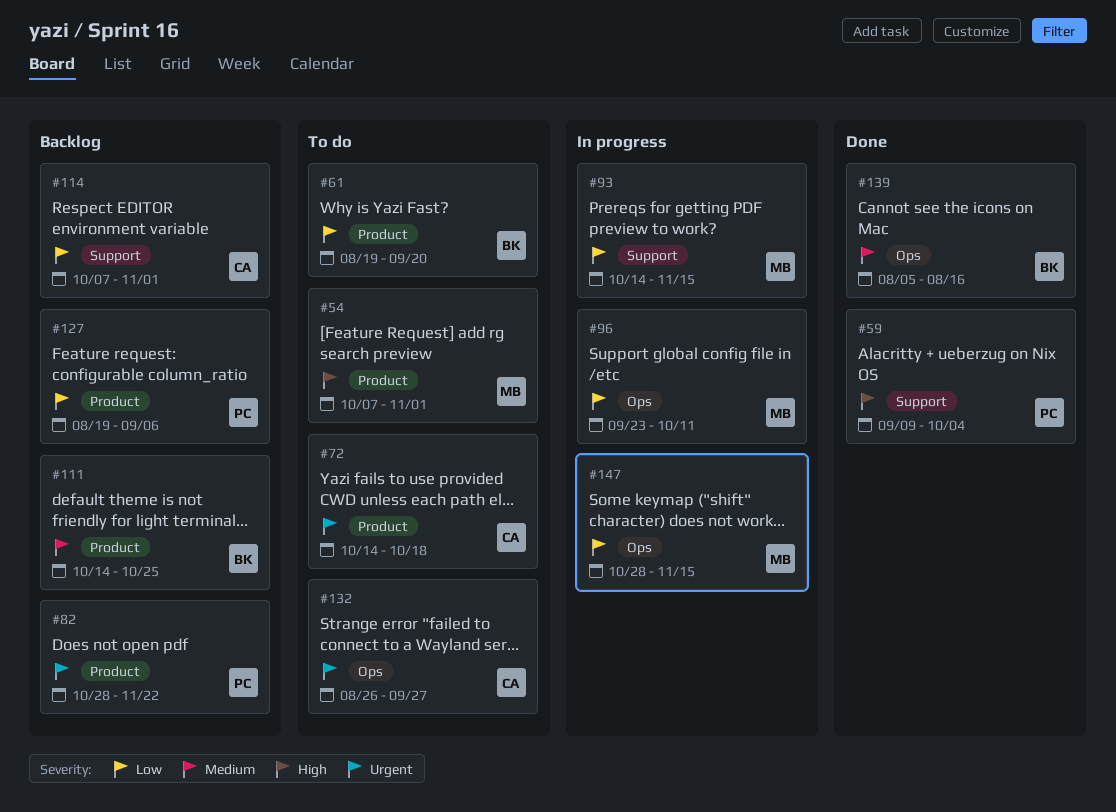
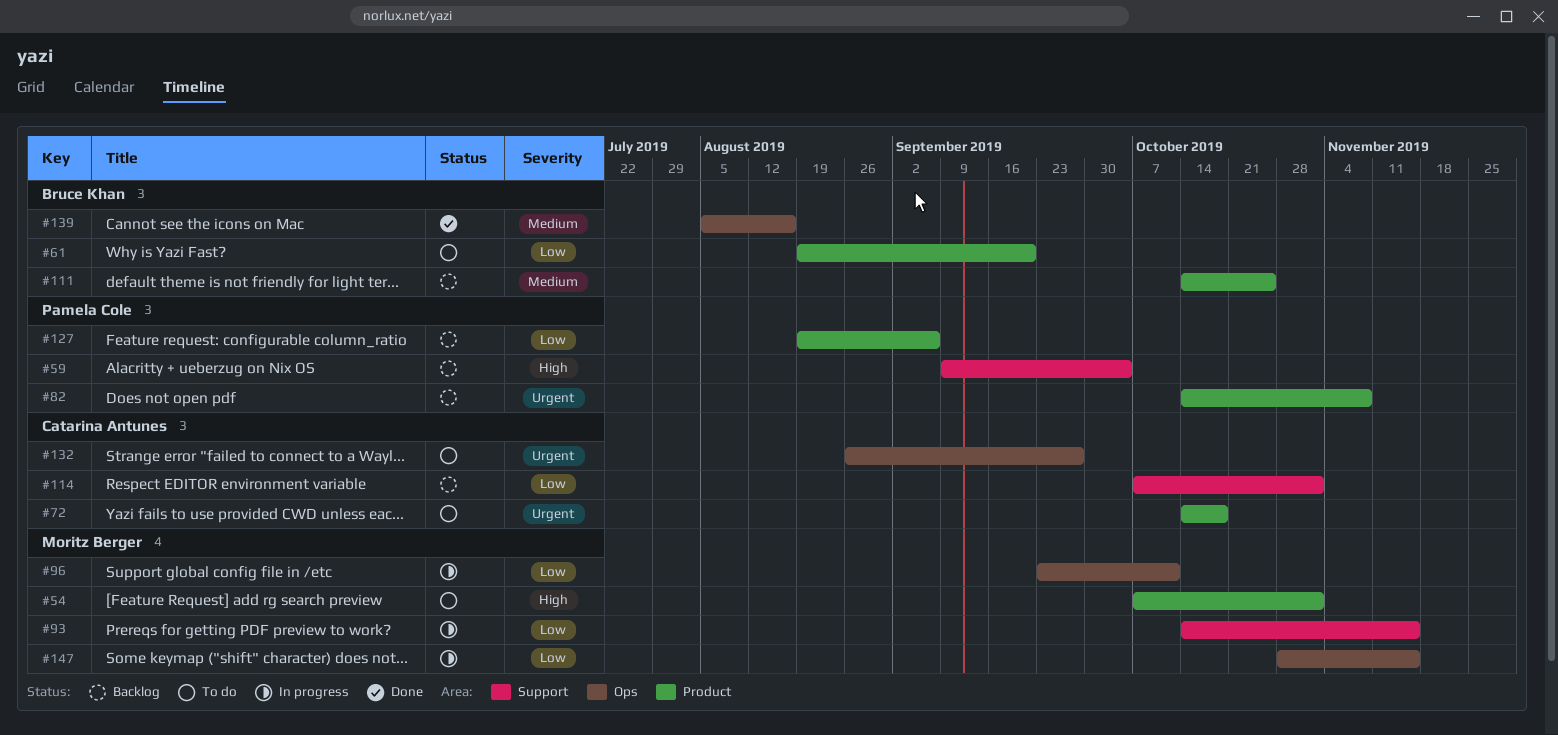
#59, status: Done -> Backlog
#82, start: Oct 28 -> Oct 14
#82, due: Nov 22 -> Nov 8

